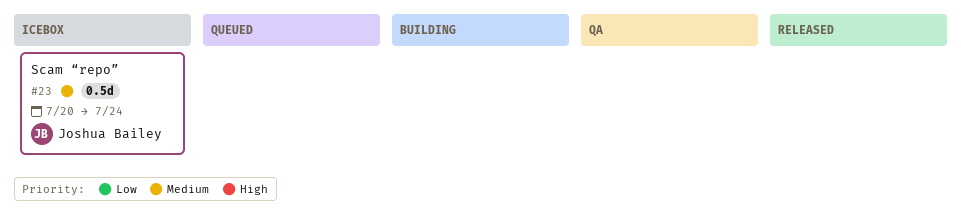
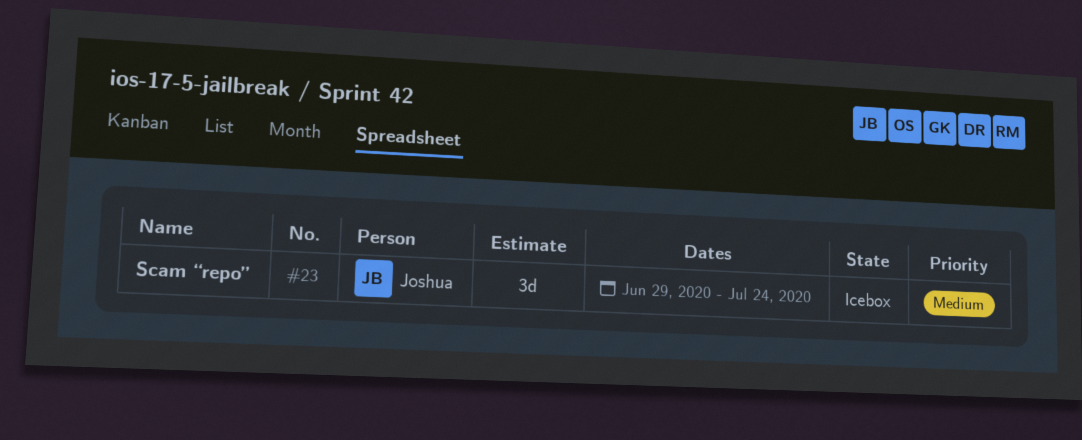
#23, estimate: 0.5d -> 3d
#23, start: Jul 20 -> Jun 29

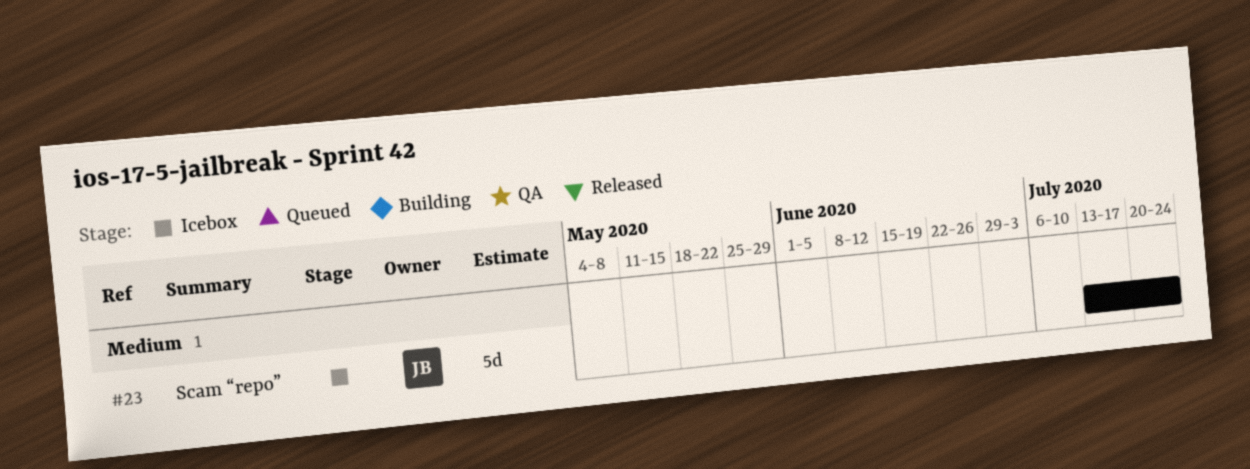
#23, estimate: 3d -> 5d
#23, start: Jun 29 -> Jul 13

